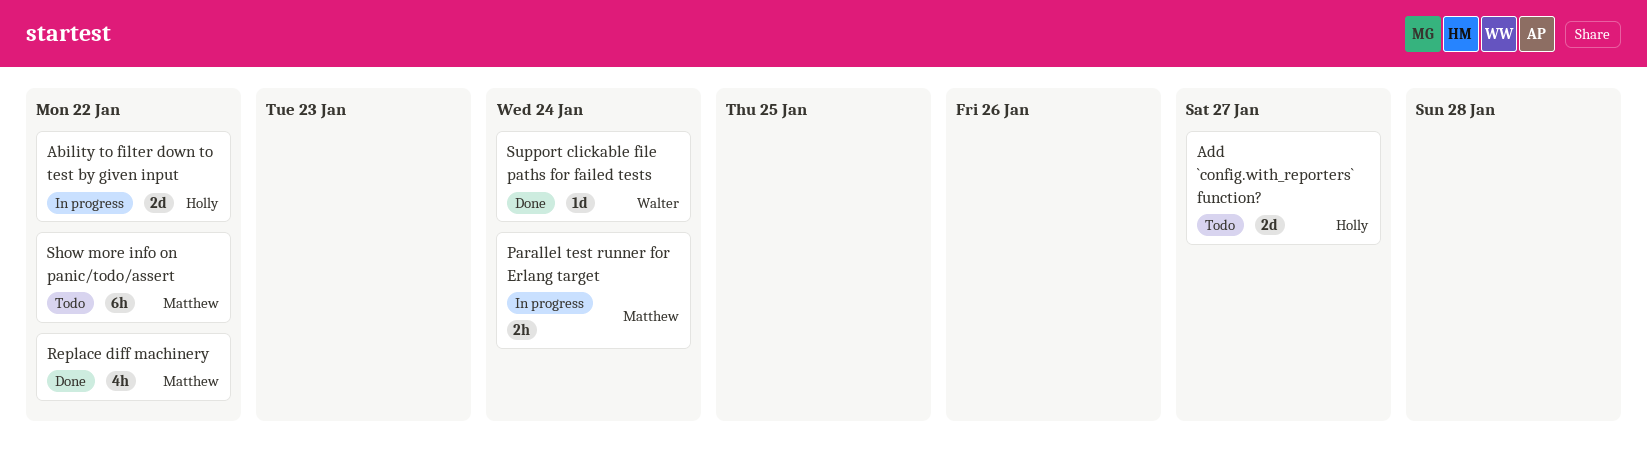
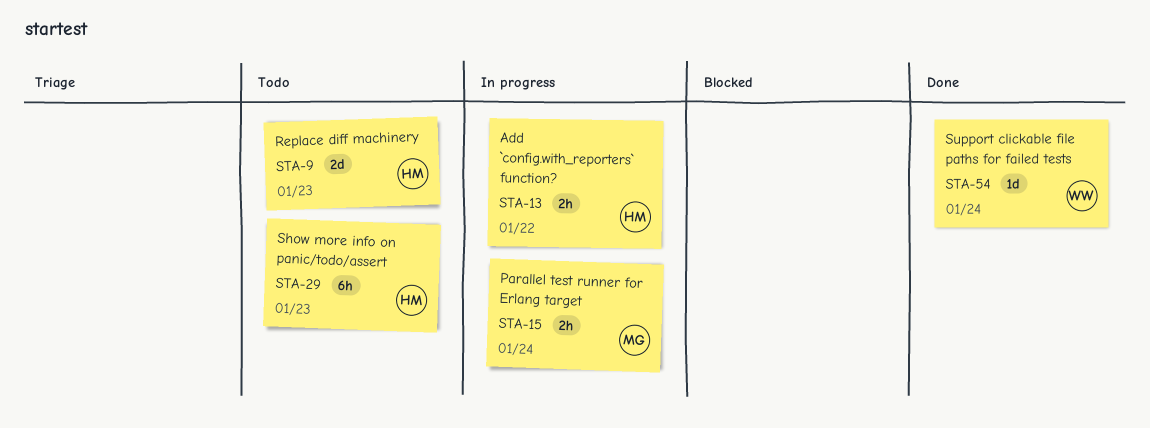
Ability to filter down to test by given input: present -> none
Add `config.with_reporters` function?, status: Todo -> In progress
Add `config.with_reporters` function?, estimate: 2d -> 2h
Add `config.with_reporters` function?, due: Jan 27 -> Jan 22
Replace diff machinery, status: Done -> Todo
Replace diff machinery, owner: Matthew -> Holly
Replace diff machinery, estimate: 4h -> 2d
Replace diff machinery, due: Jan 22 -> Jan 23
Show more info on panic/todo/assert, owner: Matthew -> Holly
Show more info on panic/todo/assert, due: Jan 22 -> Jan 23

